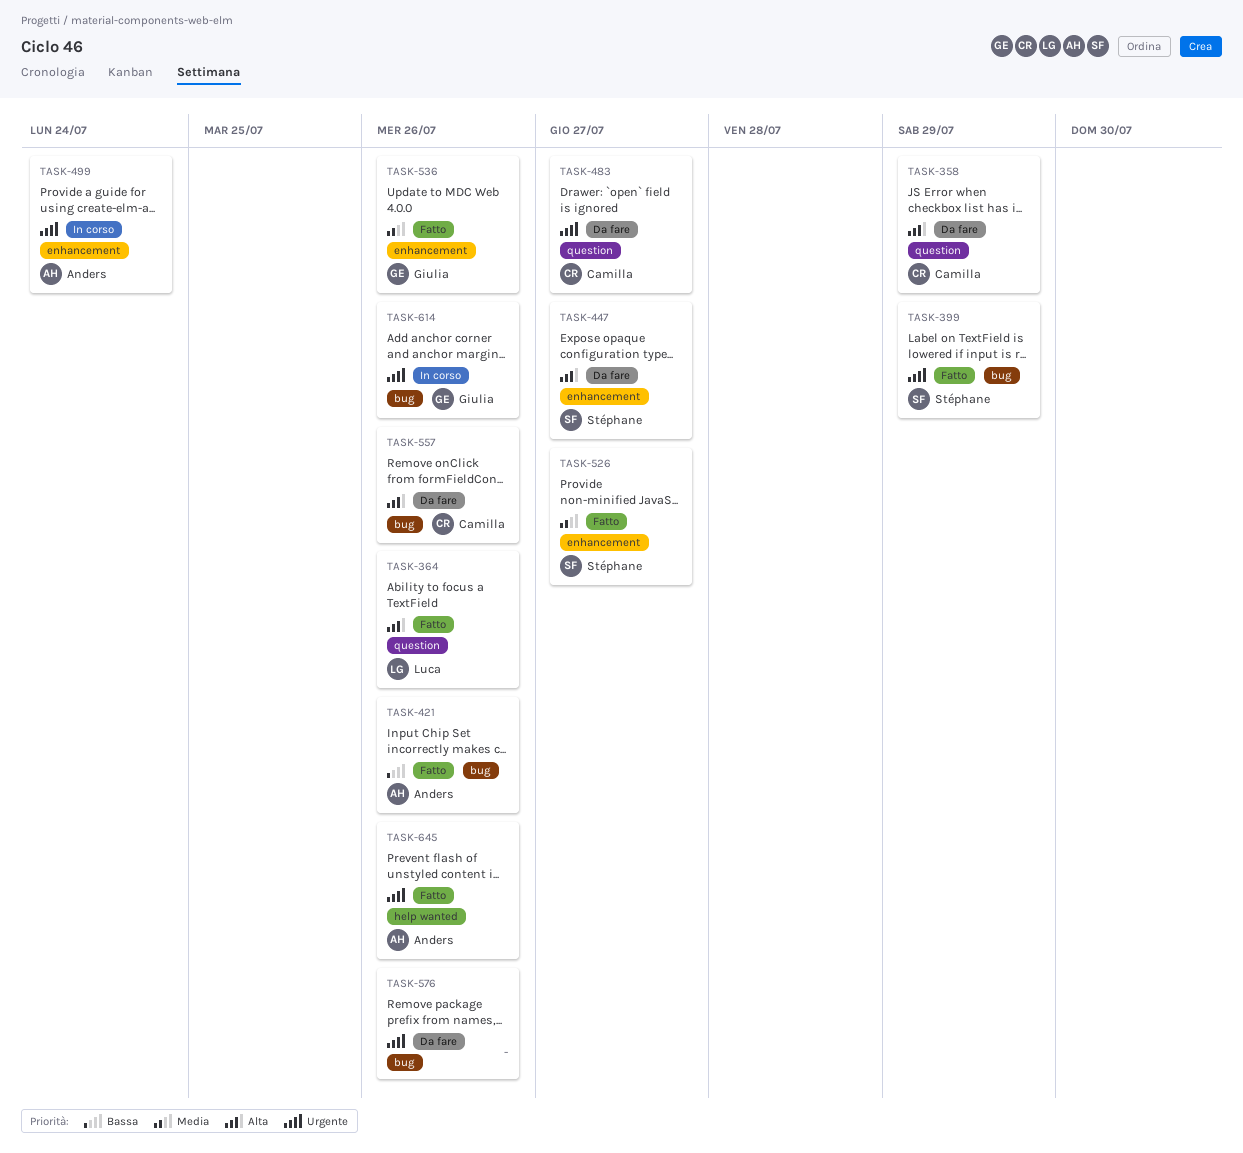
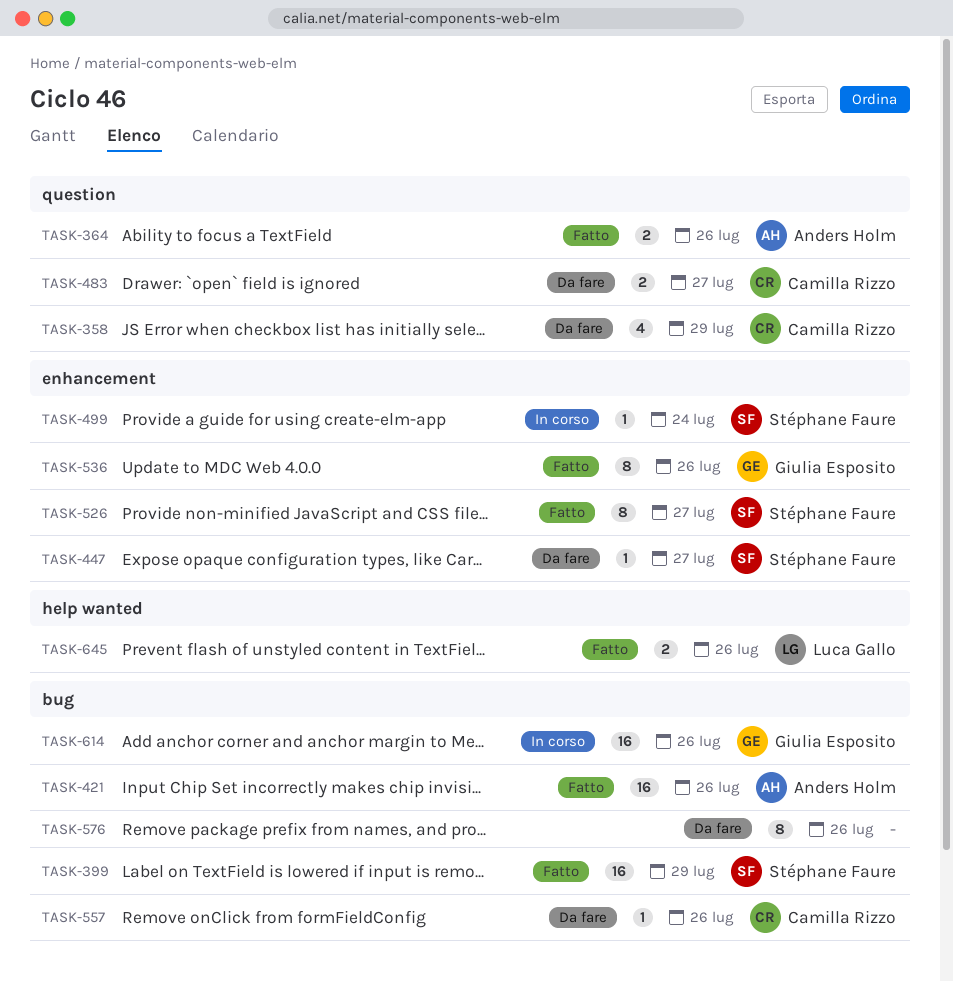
TASK-364, owner: Luca Gallo -> Anders Holm
TASK-499, owner: Anders Holm -> Stéphane Faure
TASK-645, owner: Anders Holm -> Luca Gallo

